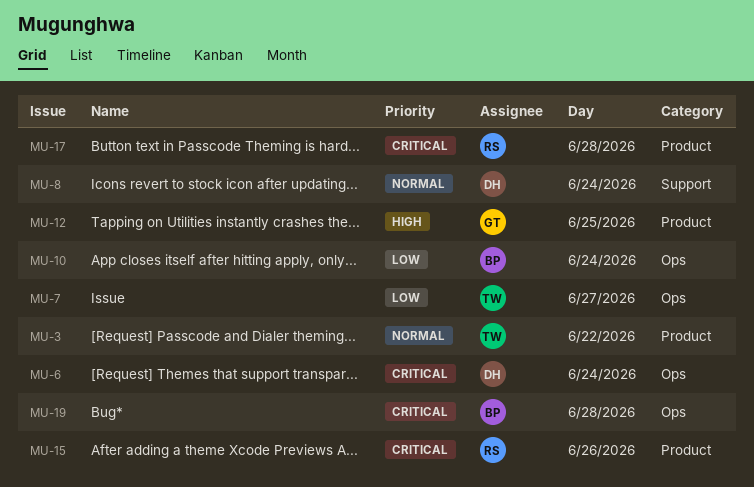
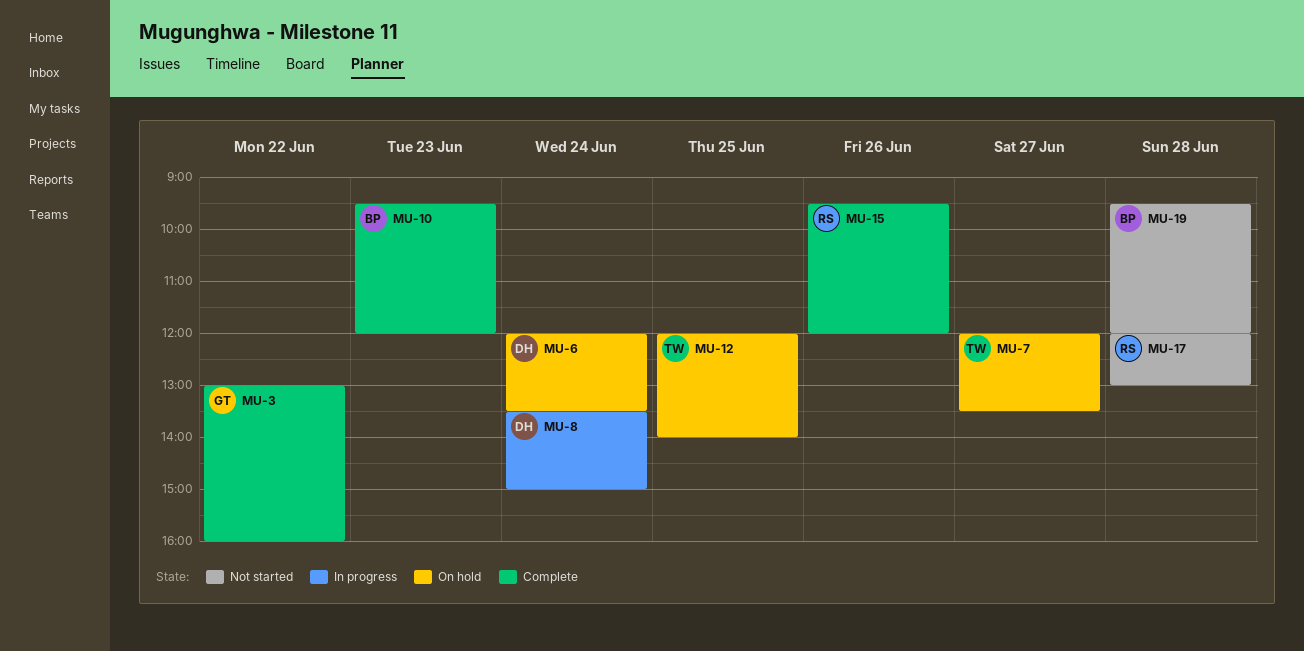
MU-3, owner: TW -> GT
MU-10, day: Jun 24 -> Jun 23
MU-12, owner: GT -> TW

